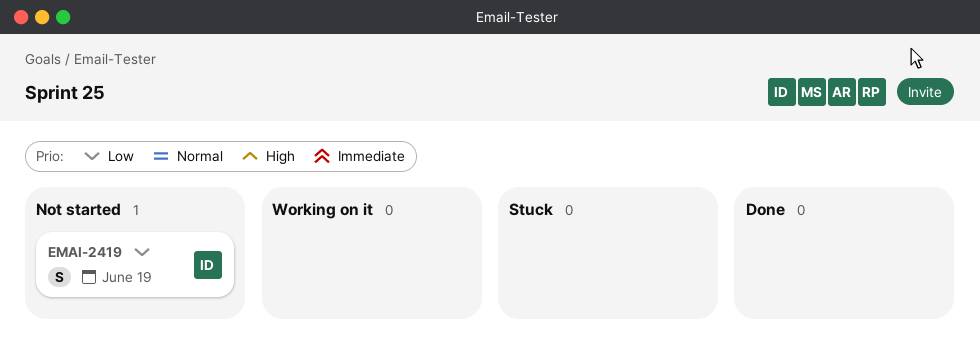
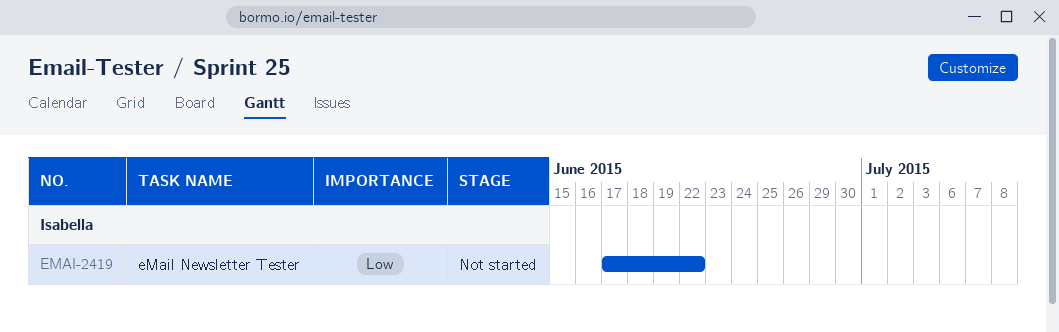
EMAI-2419, due: Jun 19 -> Jun 22

